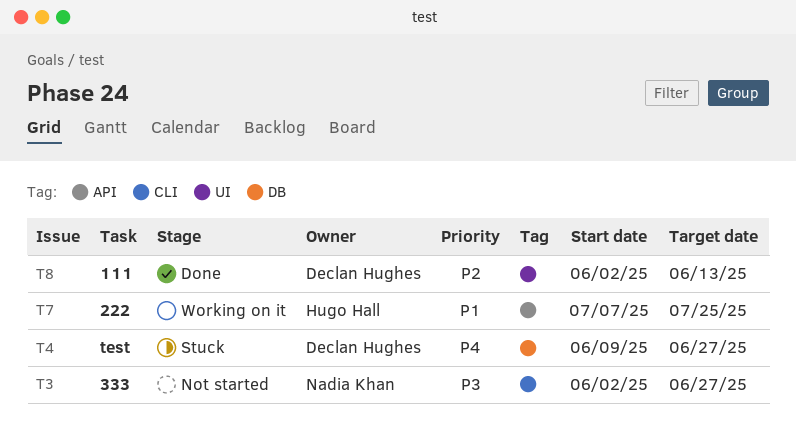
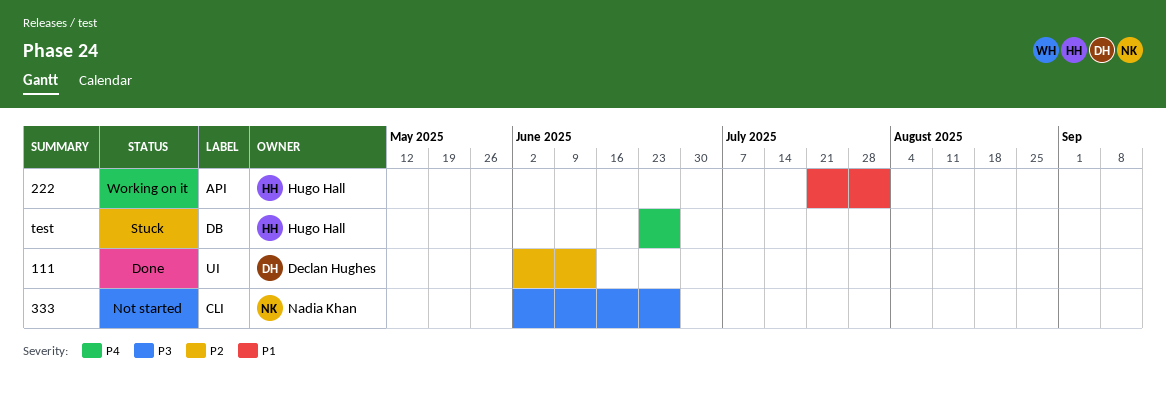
222, start: Jul 7 -> Jul 21
222, due: Jul 25 -> Aug 1
test, owner: Declan Hughes -> Hugo Hall
test, start: Jun 9 -> Jun 23

